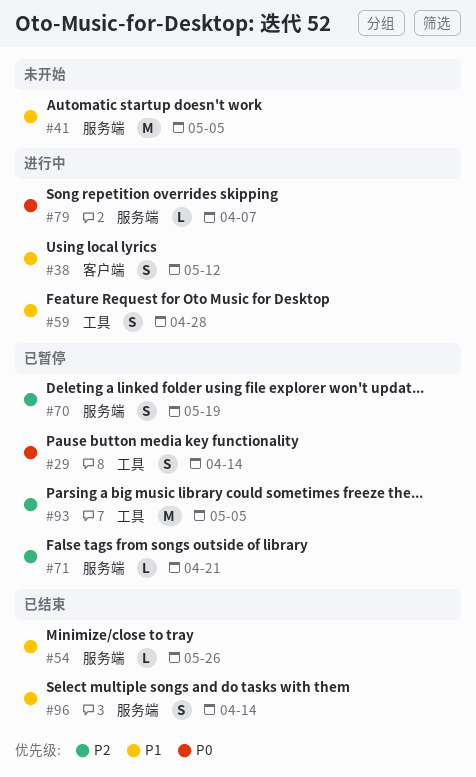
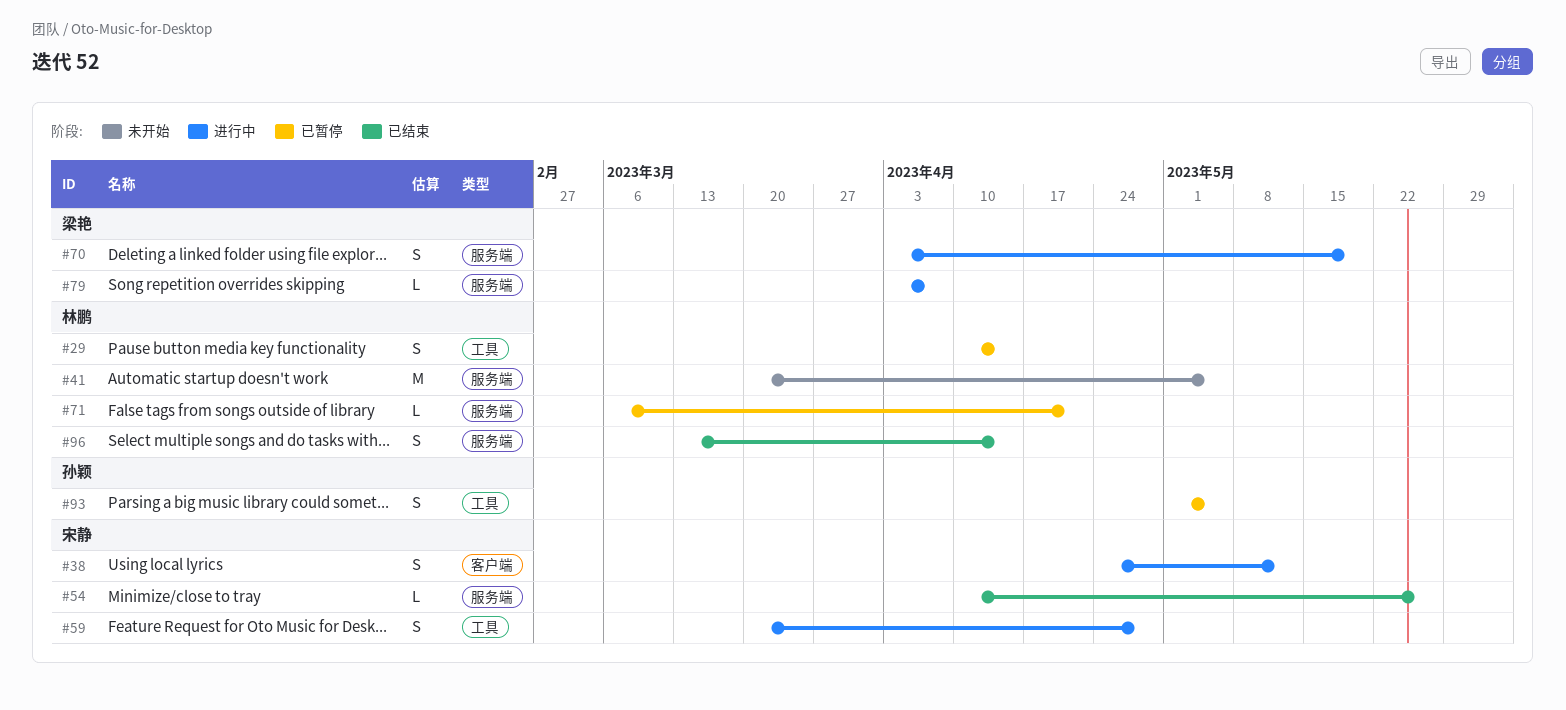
#70, status: 已暂停 -> 进行中
#93, estimate: M -> S

